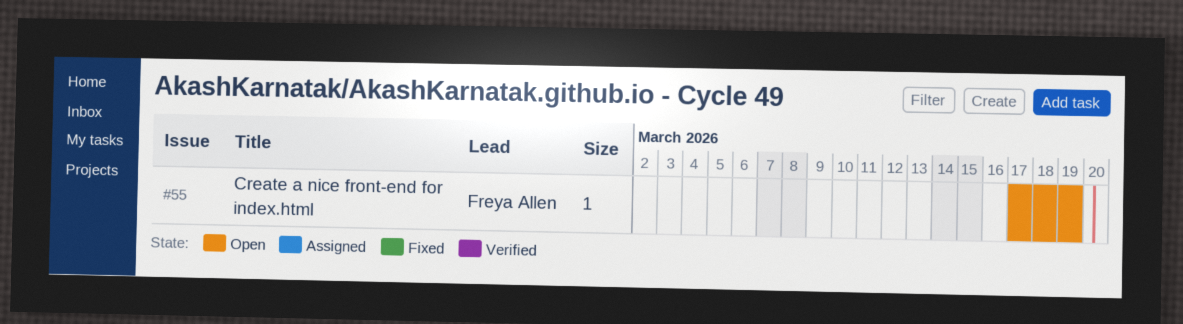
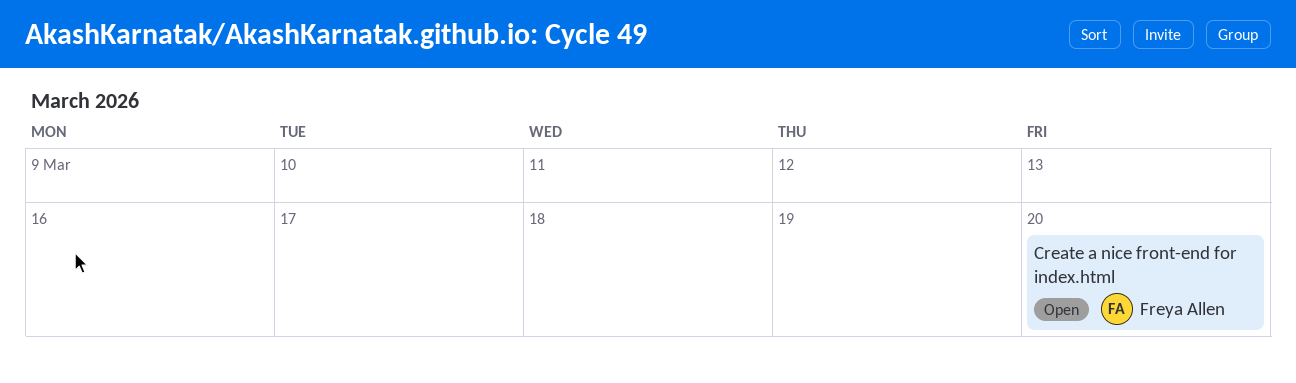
Create a nice front-end for index.html, due: Mar 19 -> Mar 20

